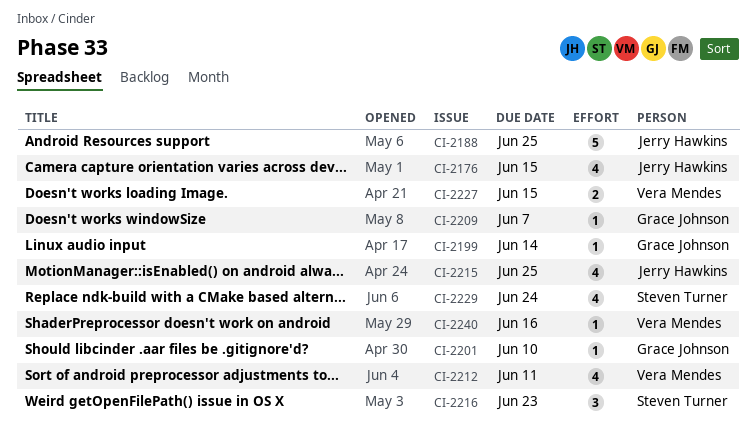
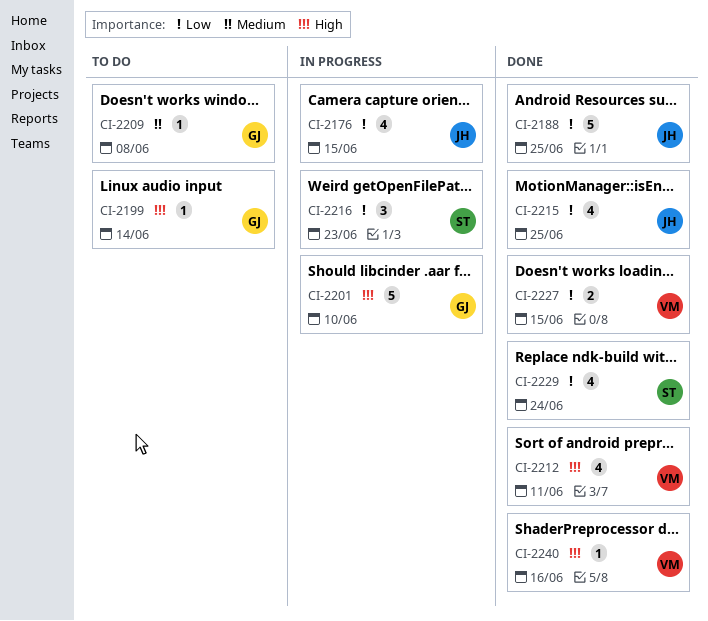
CI-2201, estimate: 1 -> 5
CI-2209, due: Jun 7 -> Jun 8

